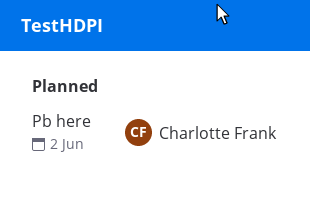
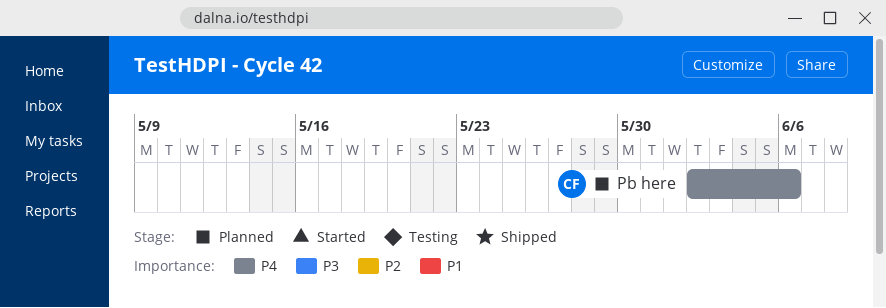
Pb here, due: Jun 2 -> Jun 6

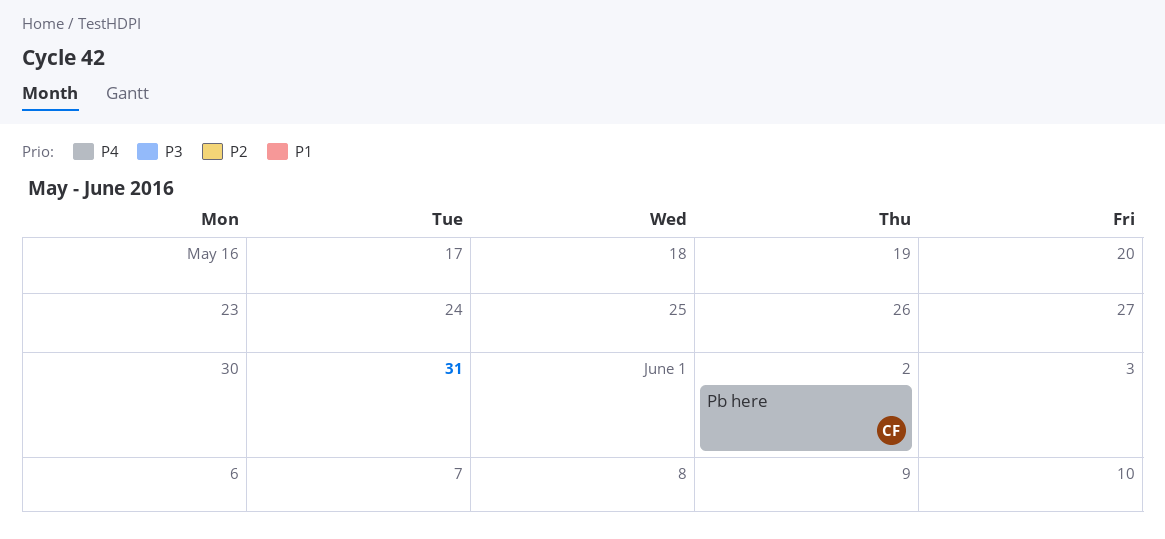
Pb here, due: Jun 6 -> Jun 2

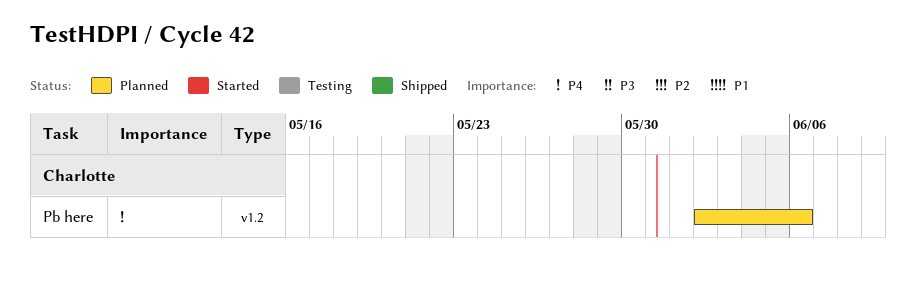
Pb here, due: Jun 2 -> Jun 6

